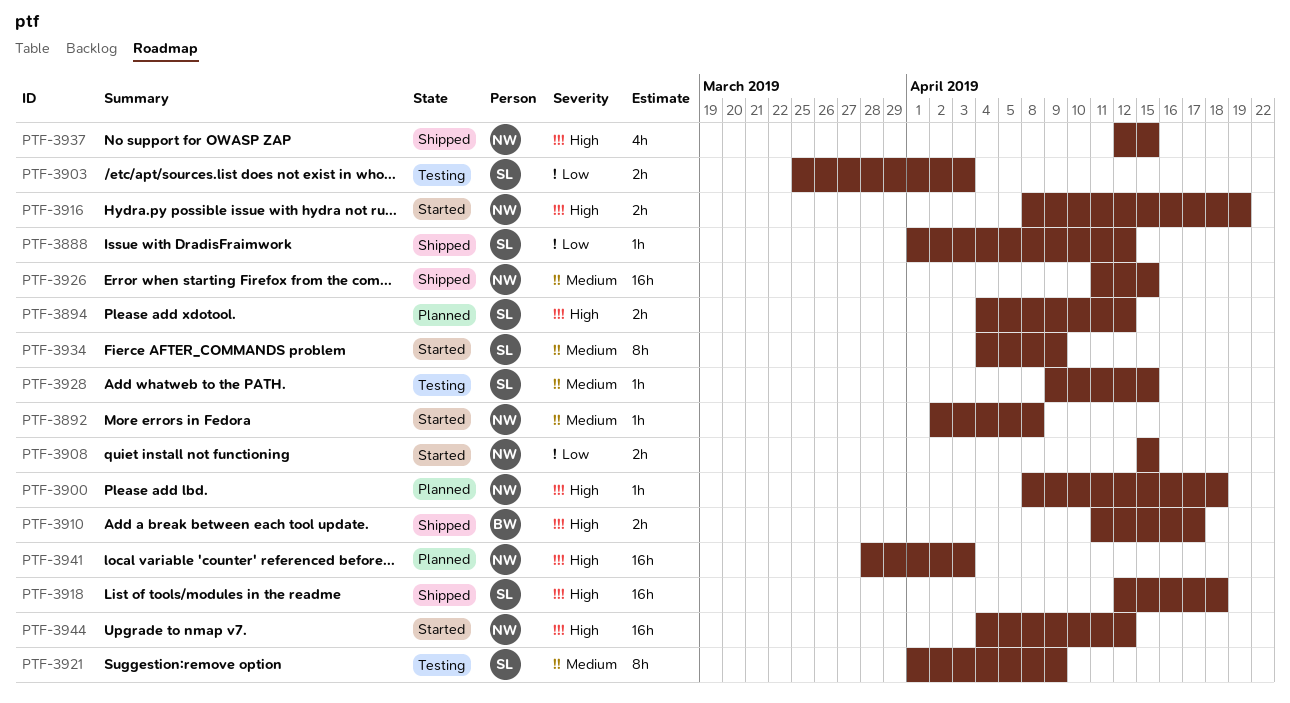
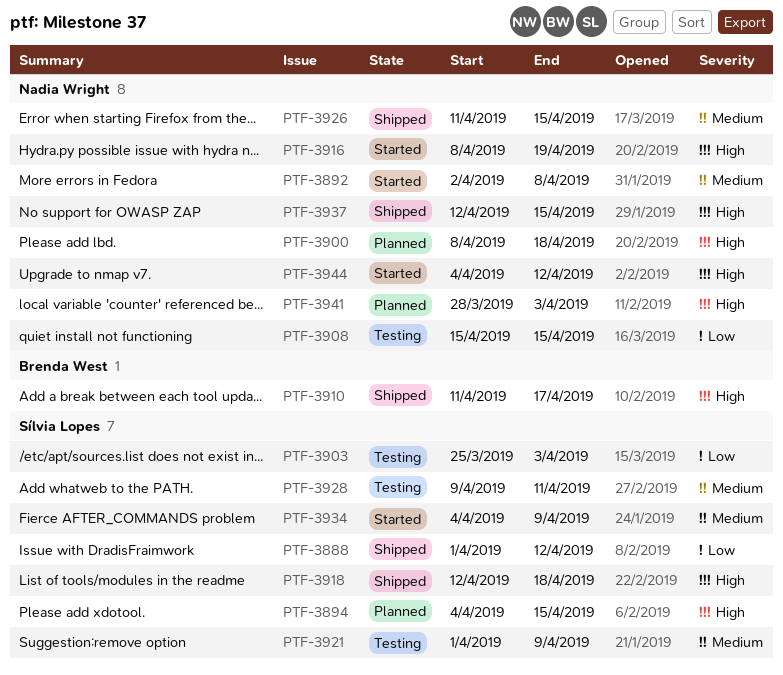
PTF-3894, due: Apr 12 -> Apr 15
PTF-3908, status: Started -> Testing
PTF-3928, due: Apr 15 -> Apr 11

